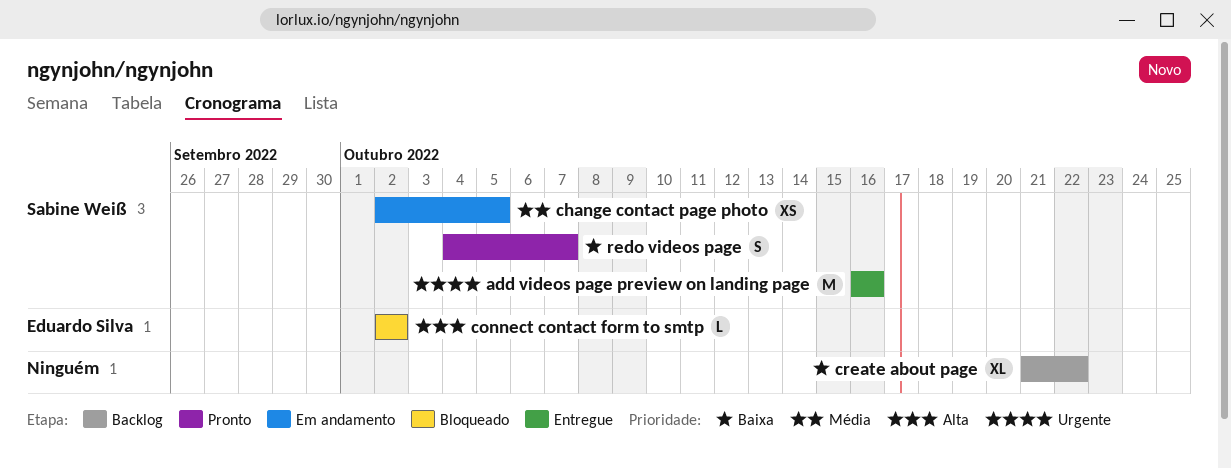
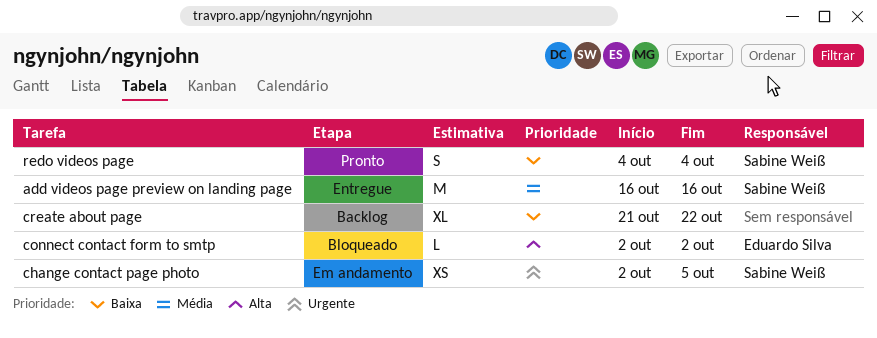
add videos page preview on landing page, priority: Urgente -> Média
change contact page photo, priority: Média -> Urgente
redo videos page, due: Oct 7 -> Oct 4

